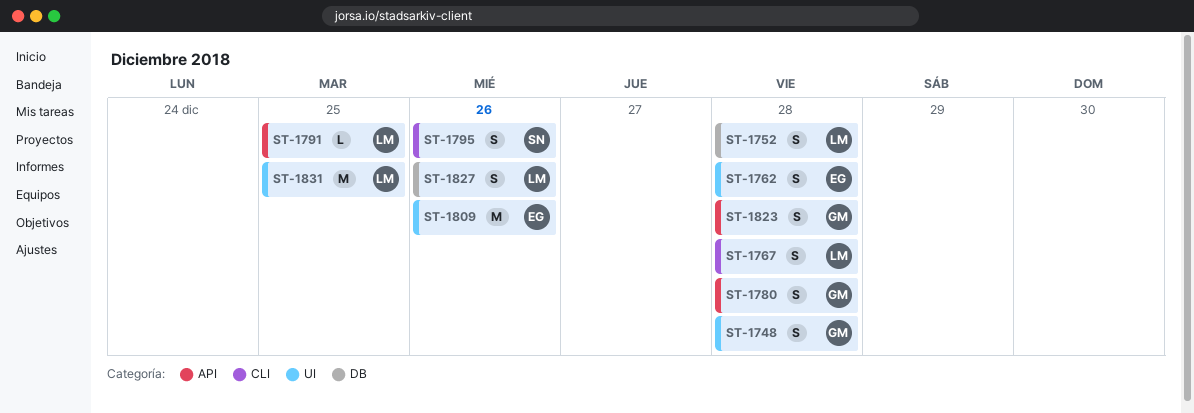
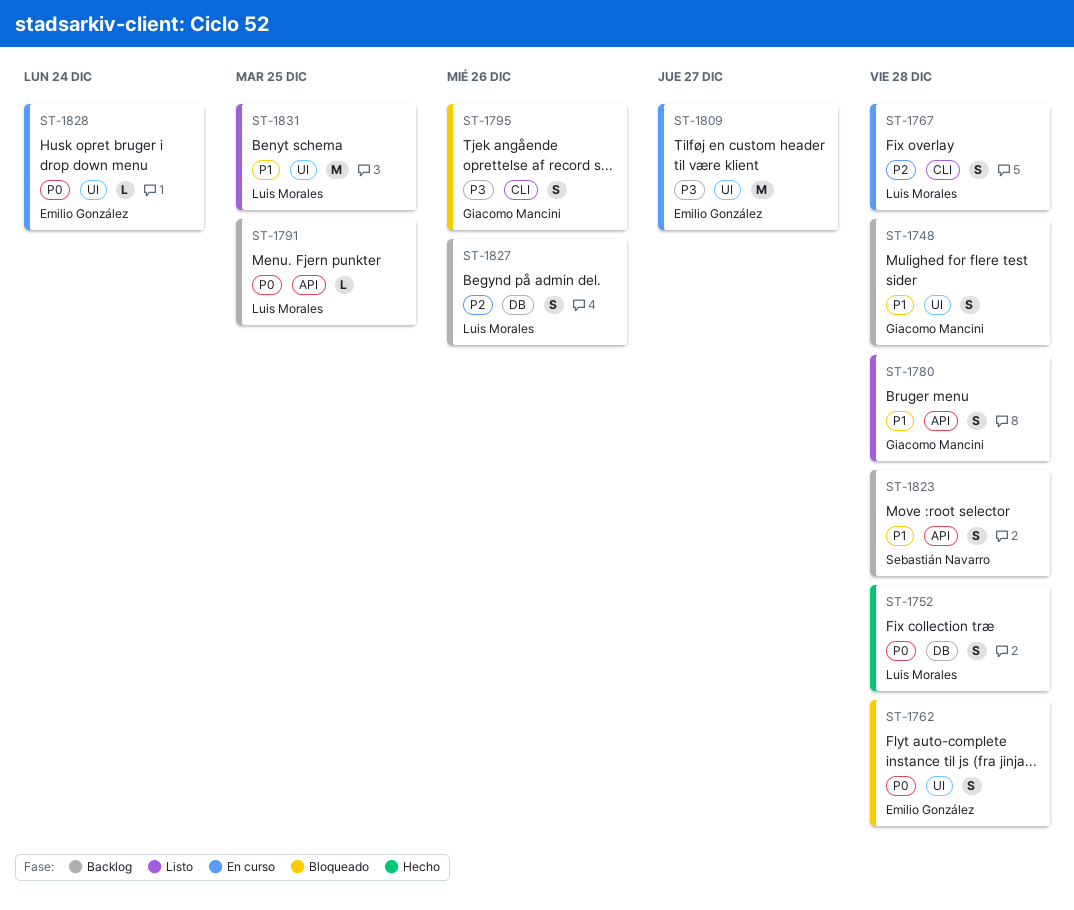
ST-1795, owner: Sebastián Navarro -> Giacomo Mancini
ST-1809, due: Dec 26 -> Dec 27
ST-1823, owner: Giacomo Mancini -> Sebastián Navarro
ST-1828: none -> present

